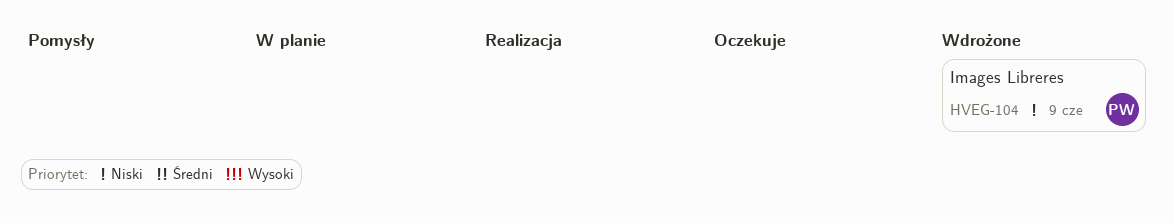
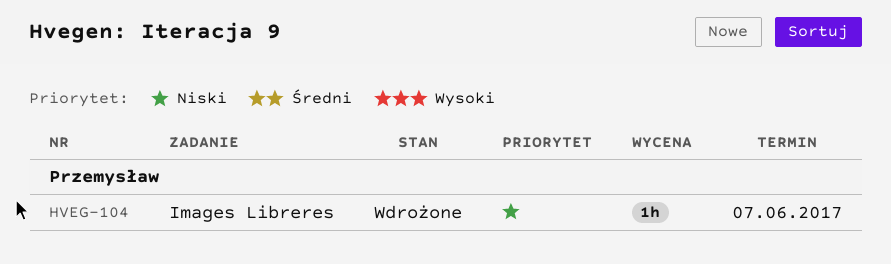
HVEG-104, due: Jun 9 -> Jun 7

